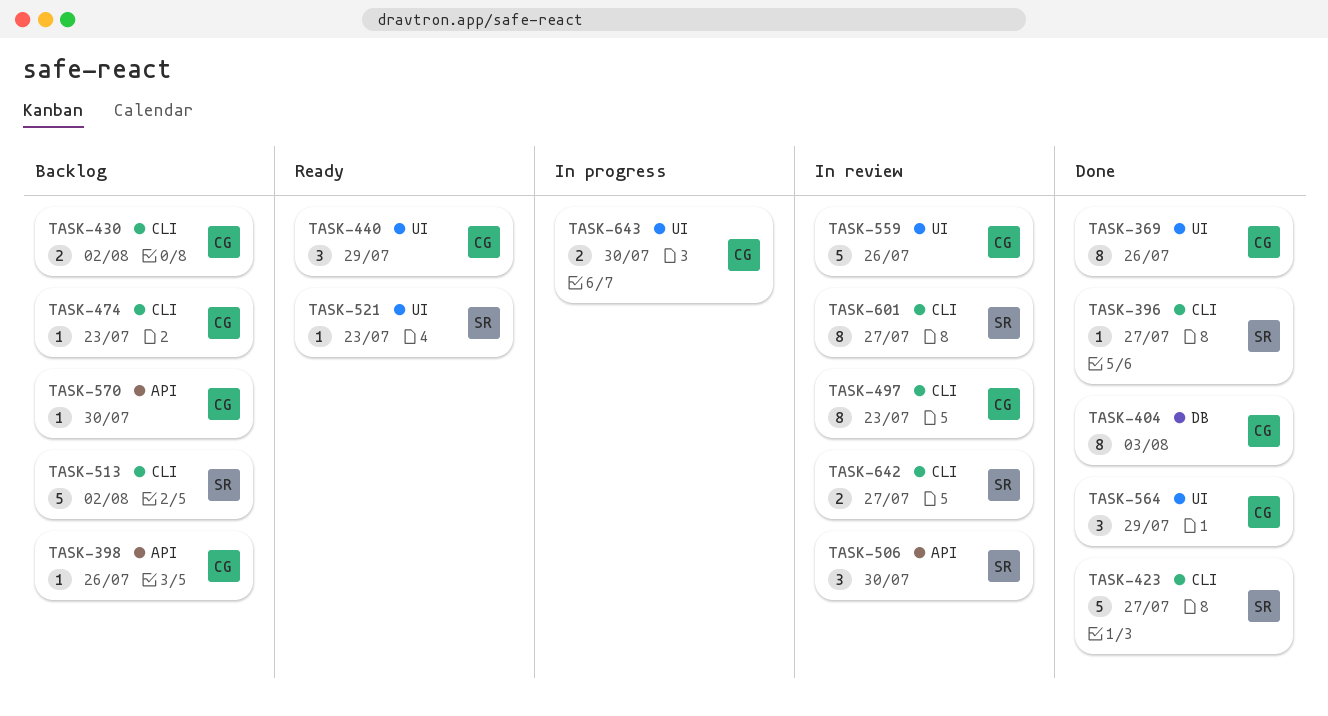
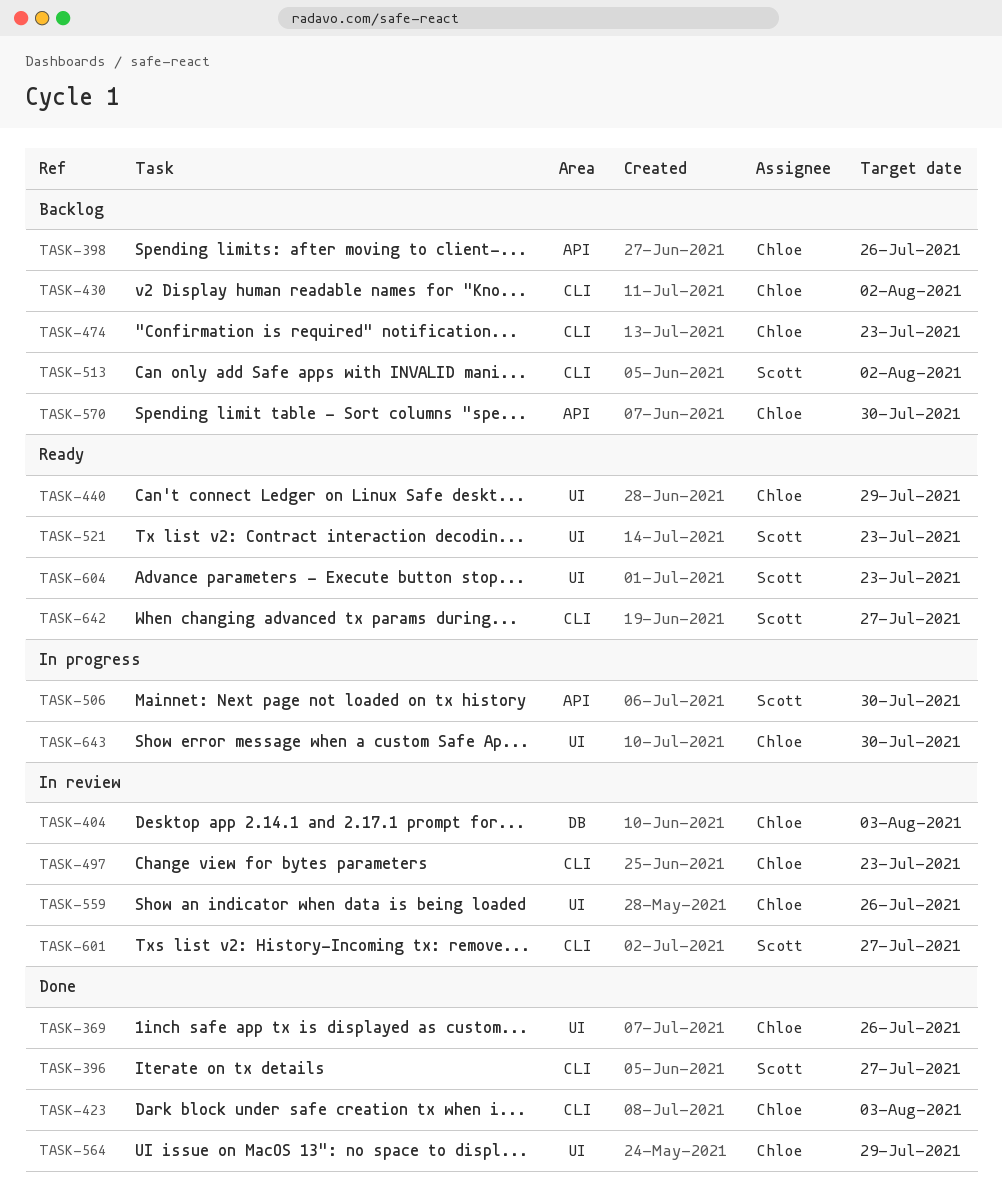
TASK-404, status: Done -> In review
TASK-423, owner: Scott -> Chloe
TASK-423, due: Jul 27 -> Aug 3
TASK-506, status: In review -> In progress
TASK-604: none -> present
TASK-642, status: In review -> Ready

